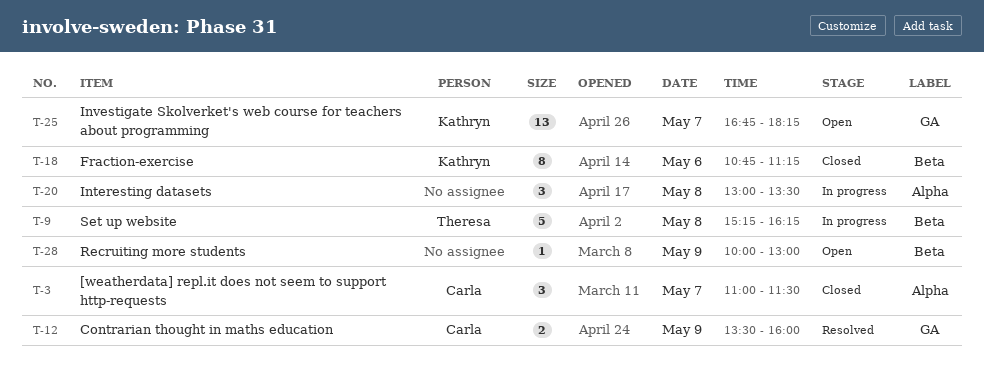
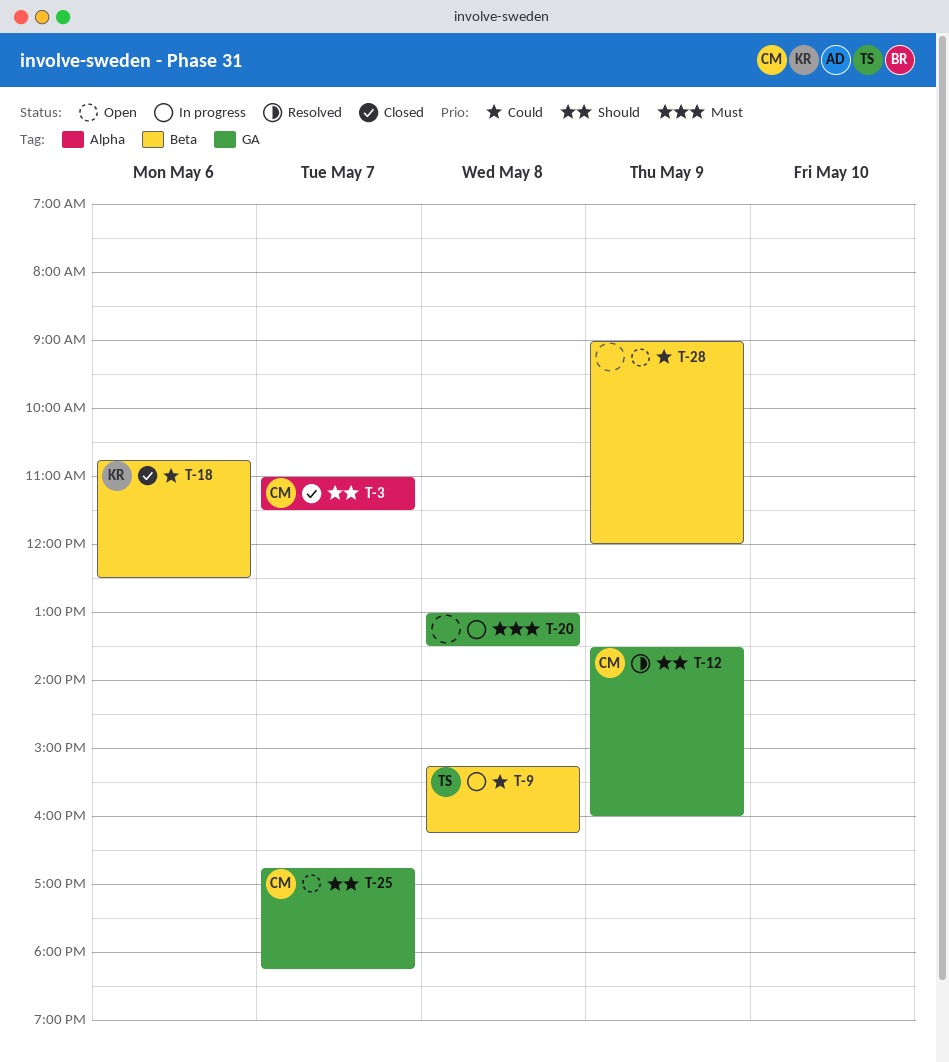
T-18, ends: 11:15 -> 12:30
T-20, label: Alpha -> GA
T-25, owner: Kathryn -> Carla
T-28, begins: 10:00 -> 09:00
T-28, ends: 13:00 -> 12:00

